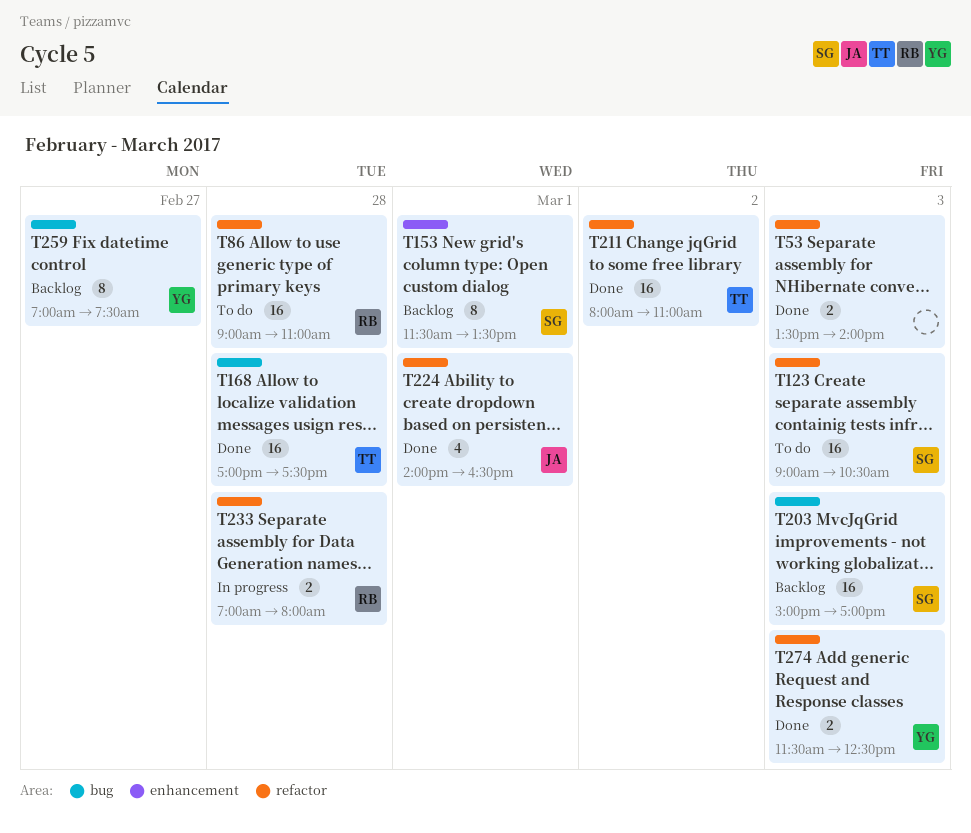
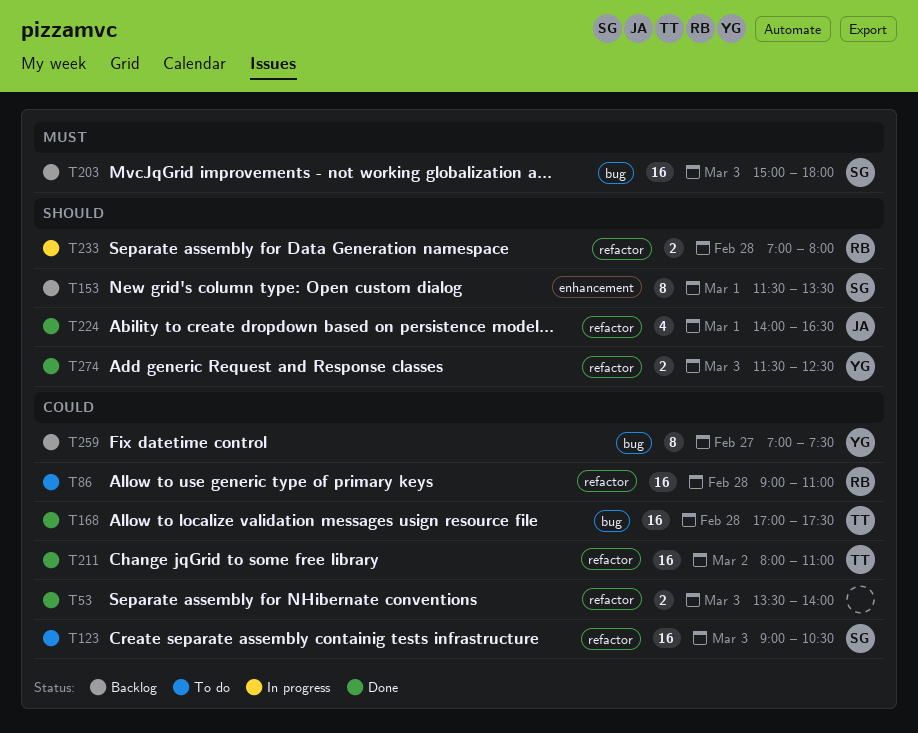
T203, ends: 17:00 -> 18:00

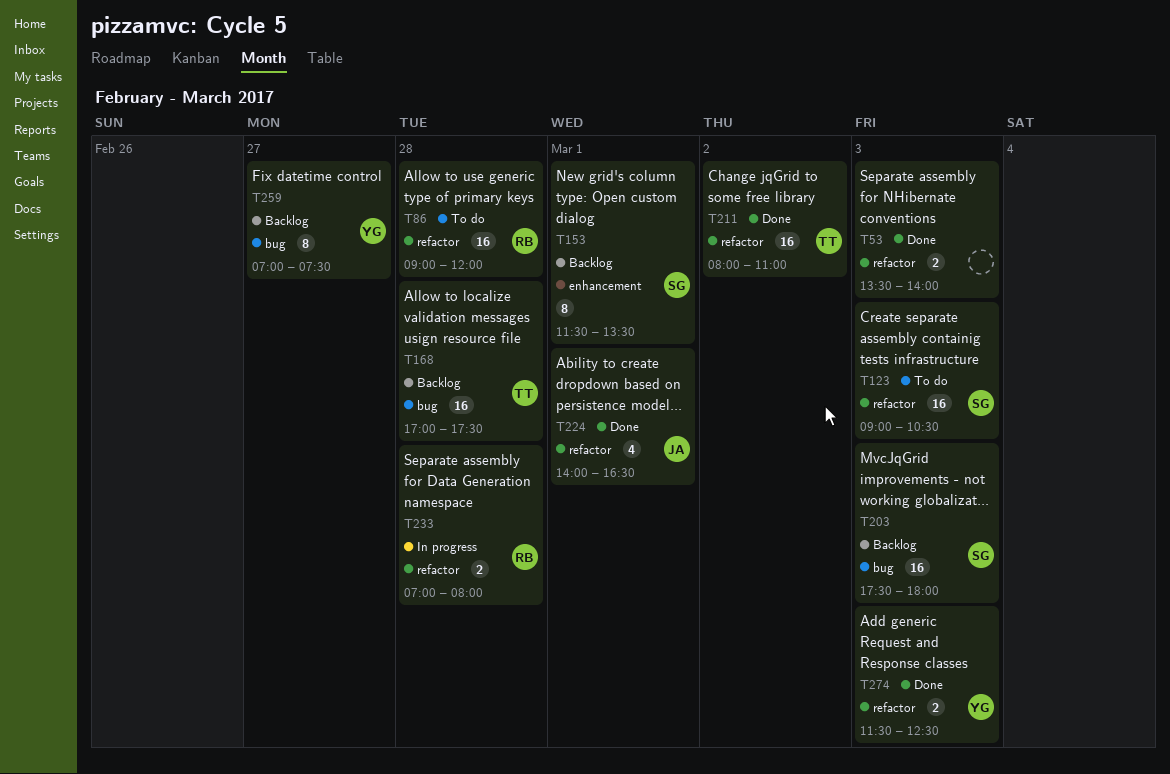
T86, ends: 11:00 -> 12:00
T168, status: Done -> Backlog
T203, begins: 15:00 -> 17:30

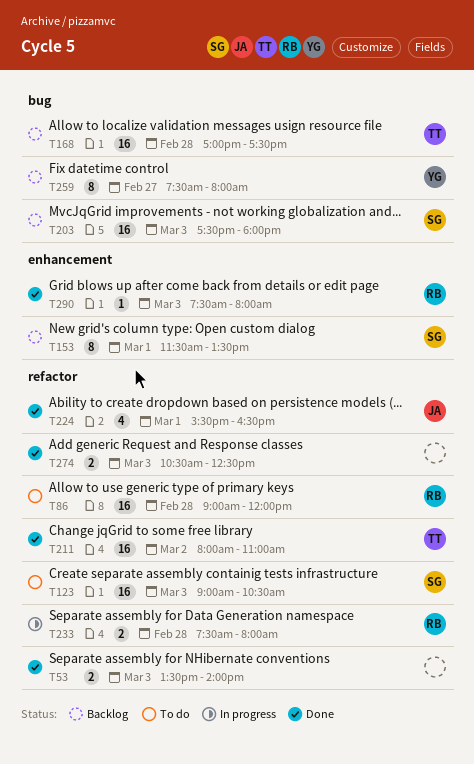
T224, begins: 14:00 -> 15:30
T233, begins: 07:00 -> 07:30
T259, begins: 07:00 -> 07:30
T259, ends: 07:30 -> 08:00
T274, owner: YG -> none
T274, begins: 11:30 -> 10:30
T290: none -> present

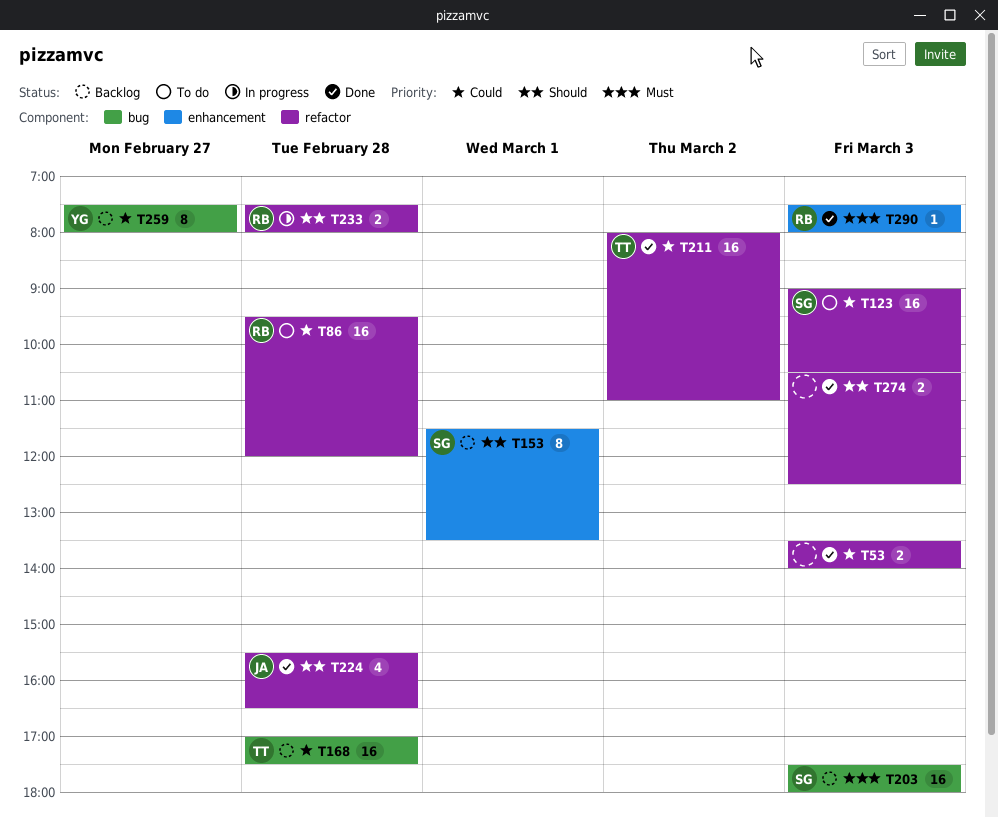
T86, begins: 09:00 -> 09:30
T224, day: Mar 1 -> Feb 28

